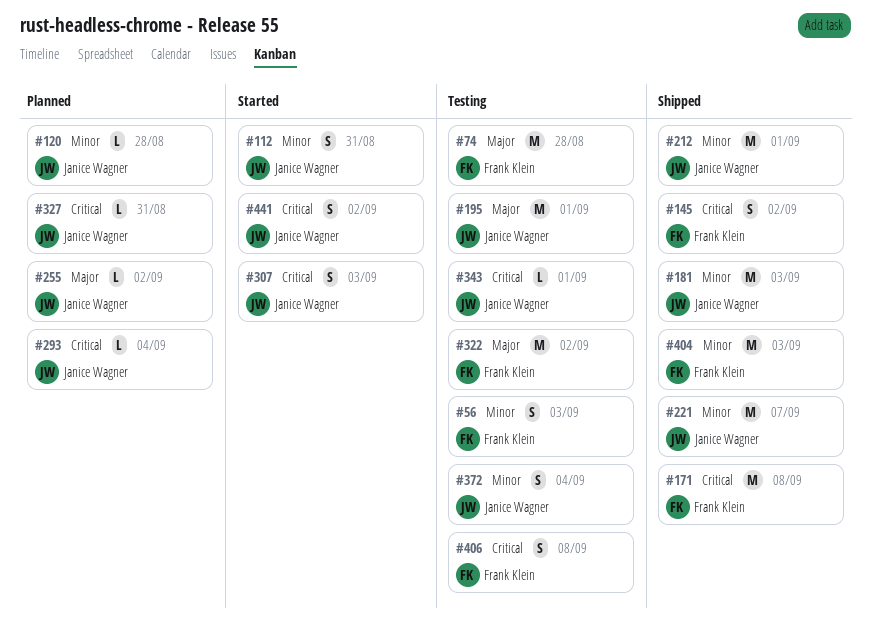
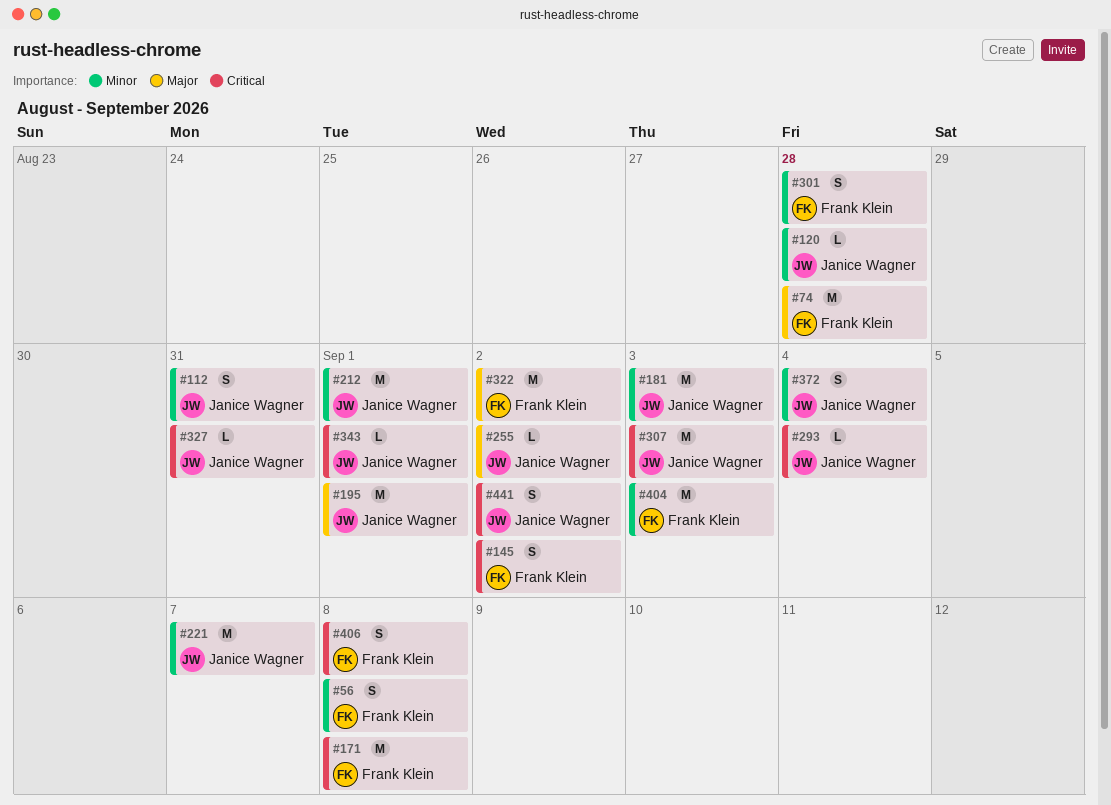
#56, due: Sep 3 -> Sep 8
#301: none -> present
#307, estimate: S -> M

